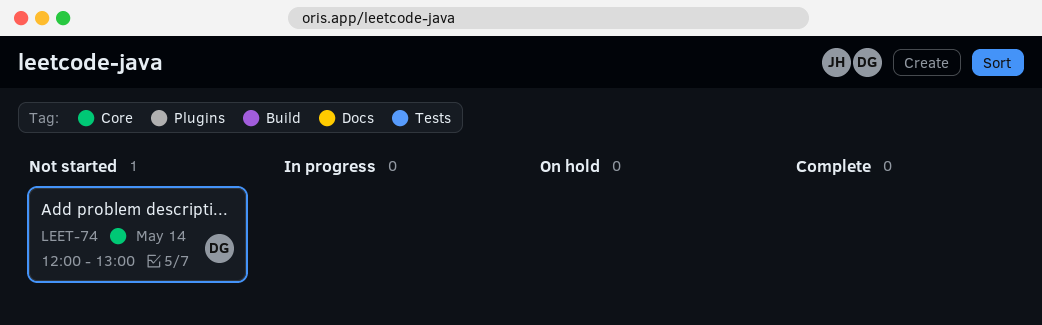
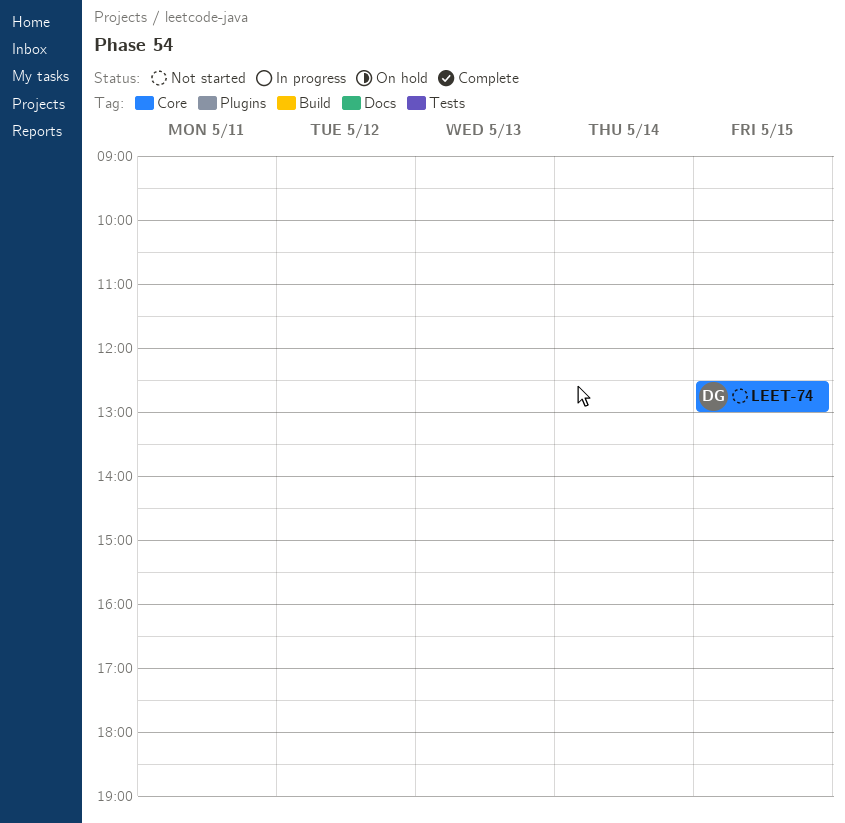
LEET-74, day: May 14 -> May 15
LEET-74, begins: 12:00 -> 12:30

